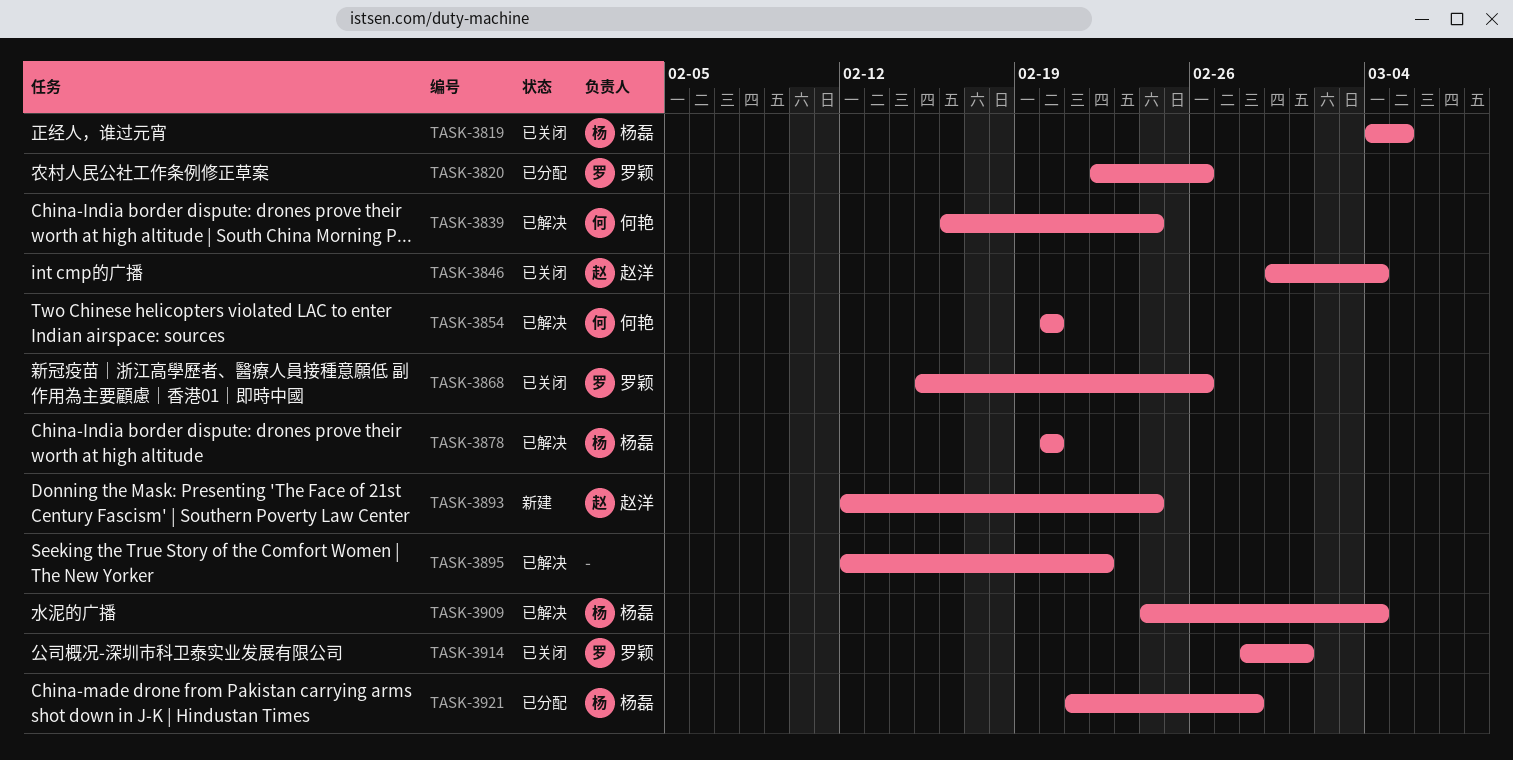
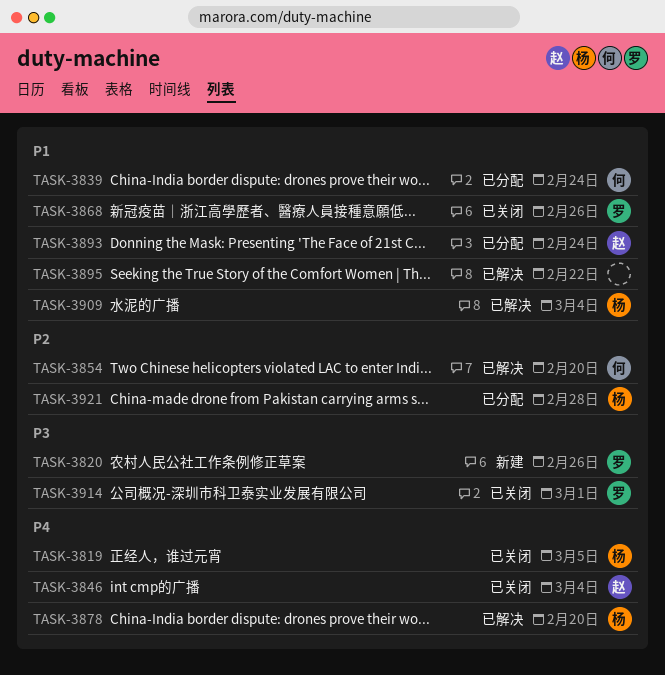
TASK-3820, status: 已分配 -> 新建
TASK-3839, status: 已解决 -> 已分配
TASK-3893, status: 新建 -> 已分配

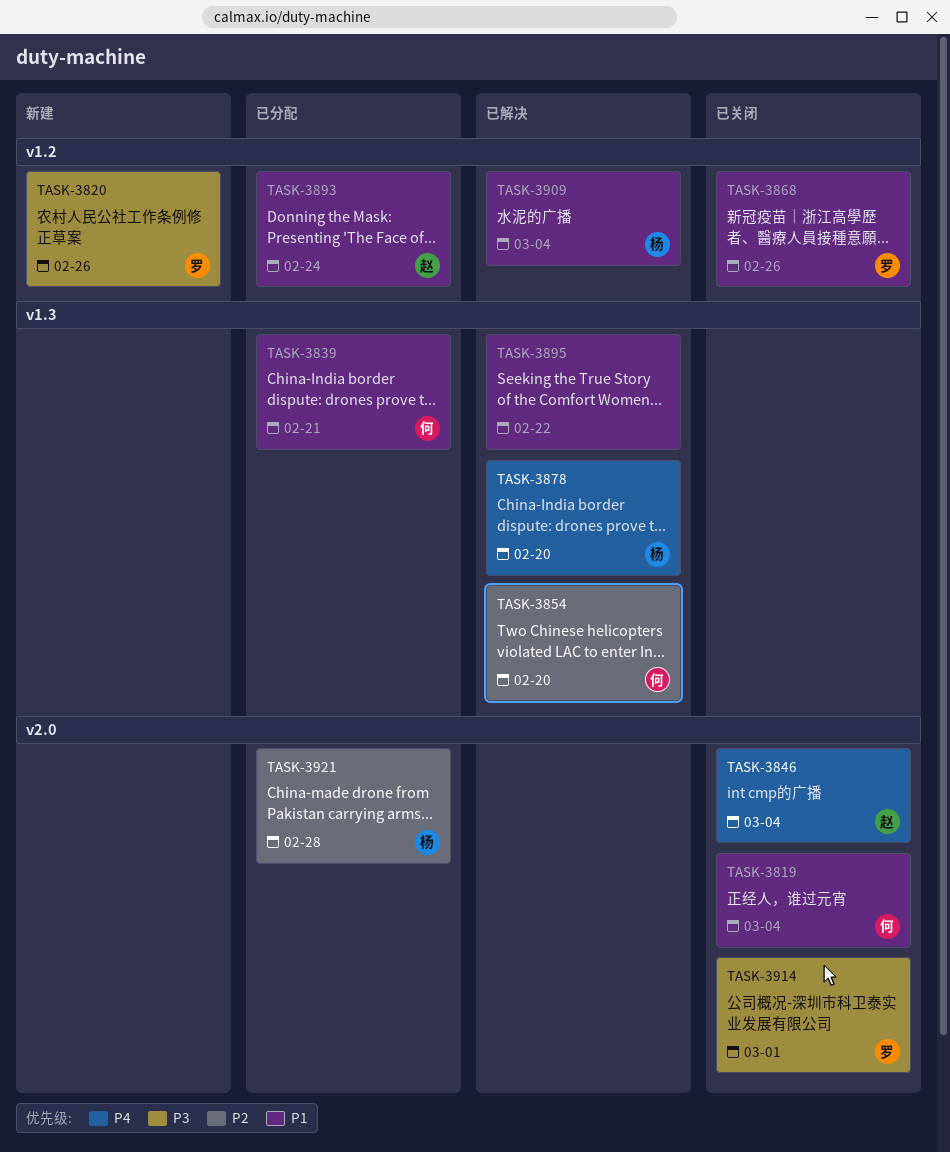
TASK-3819, owner: 杨 -> 何
TASK-3819, priority: P4 -> P1
TASK-3819, due: Mar 5 -> Mar 4
TASK-3839, due: Feb 24 -> Feb 21

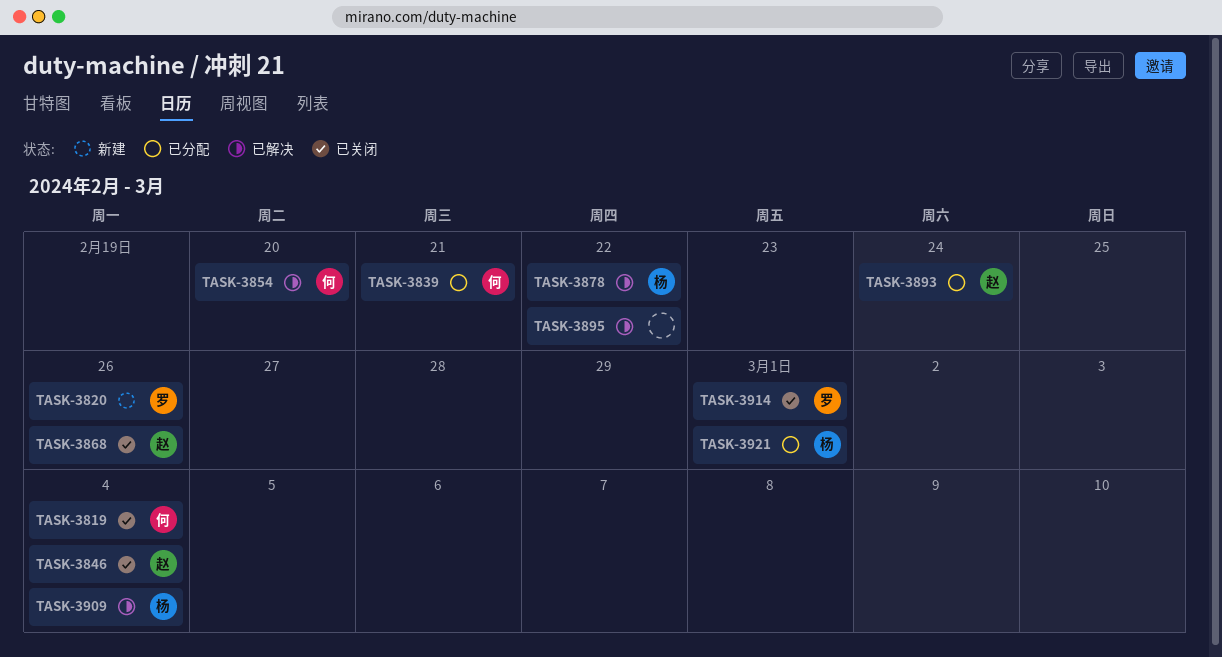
TASK-3868, owner: 罗 -> 赵
TASK-3878, due: Feb 20 -> Feb 22
TASK-3921, due: Feb 28 -> Mar 1

